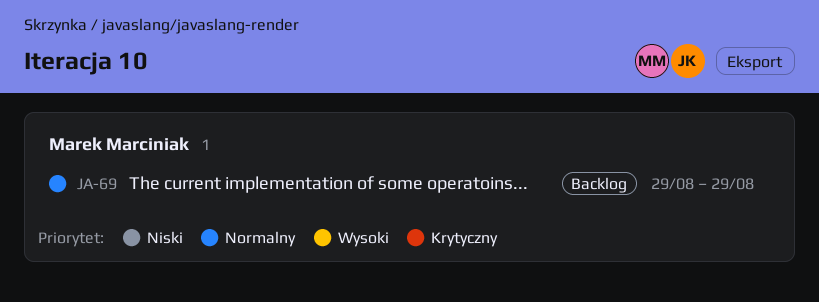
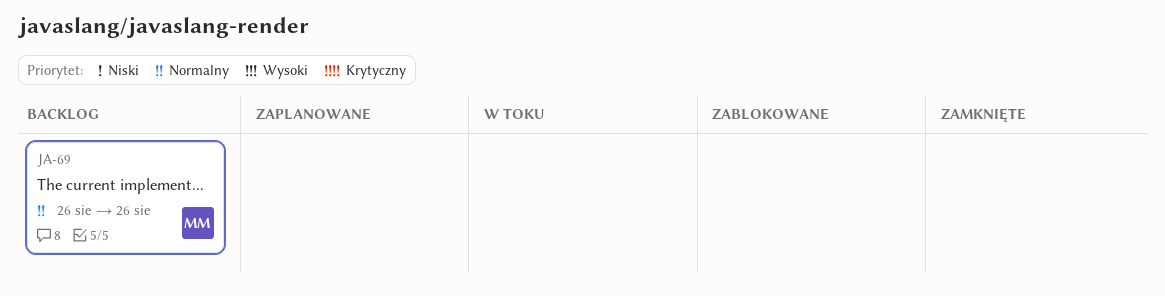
JA-69, start: Aug 29 -> Aug 26
JA-69, due: Aug 29 -> Aug 26

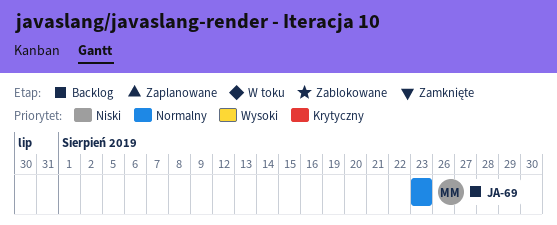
JA-69, start: Aug 26 -> Aug 23
JA-69, due: Aug 26 -> Aug 23

